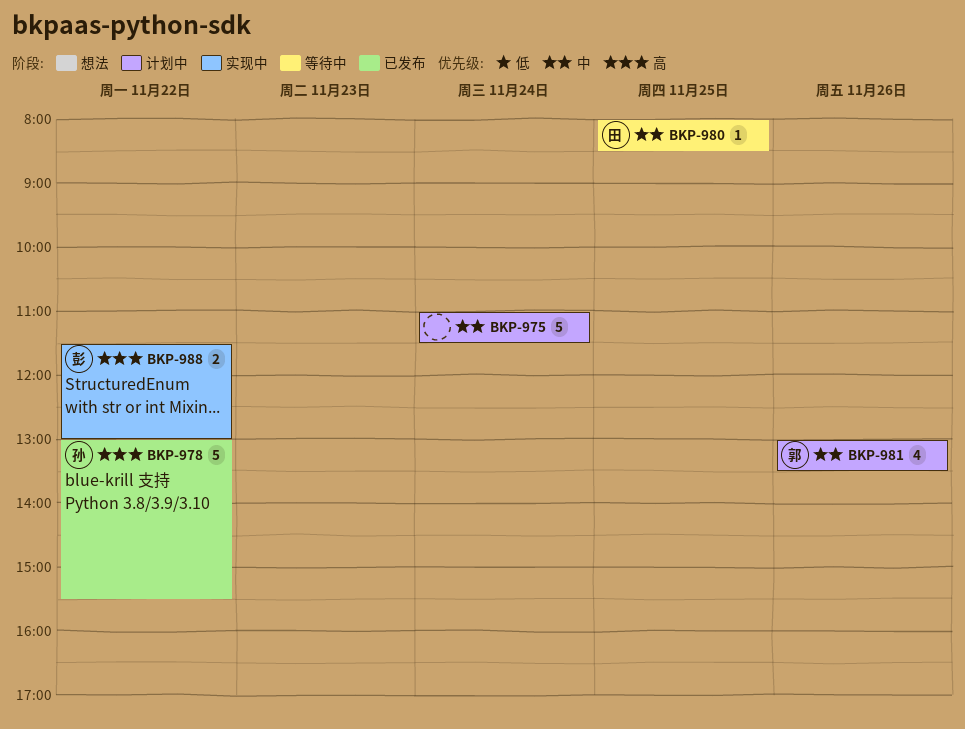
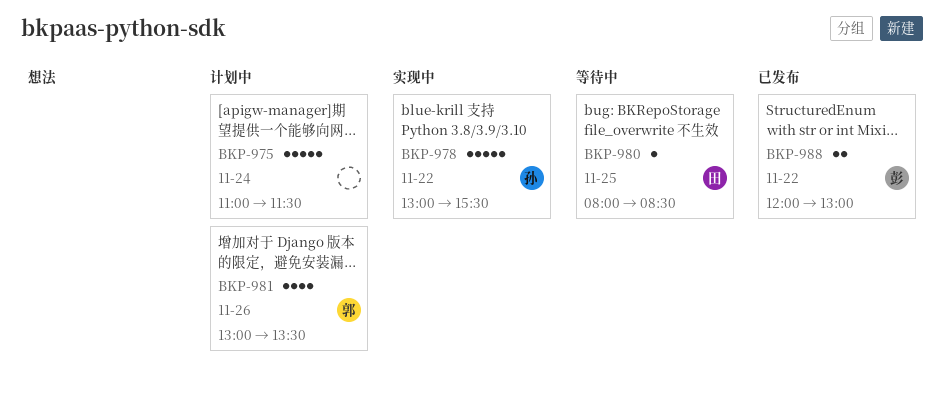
BKP-978, status: 已发布 -> 实现中
BKP-988, status: 实现中 -> 已发布
BKP-988, begins: 11:30 -> 12:00

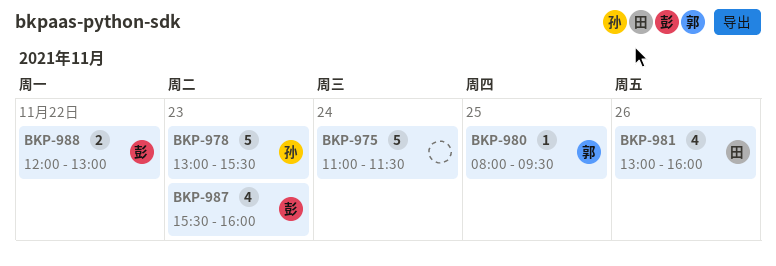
BKP-978, day: Nov 22 -> Nov 23
BKP-980, owner: 田 -> 郭
BKP-980, ends: 08:30 -> 09:30
BKP-981, owner: 郭 -> 田
BKP-981, ends: 13:30 -> 16:00
BKP-987: none -> present

